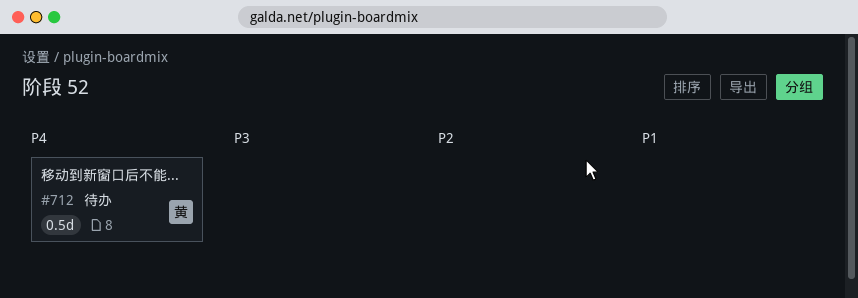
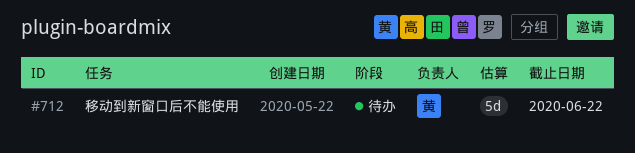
#712, estimate: 0.5d -> 5d

